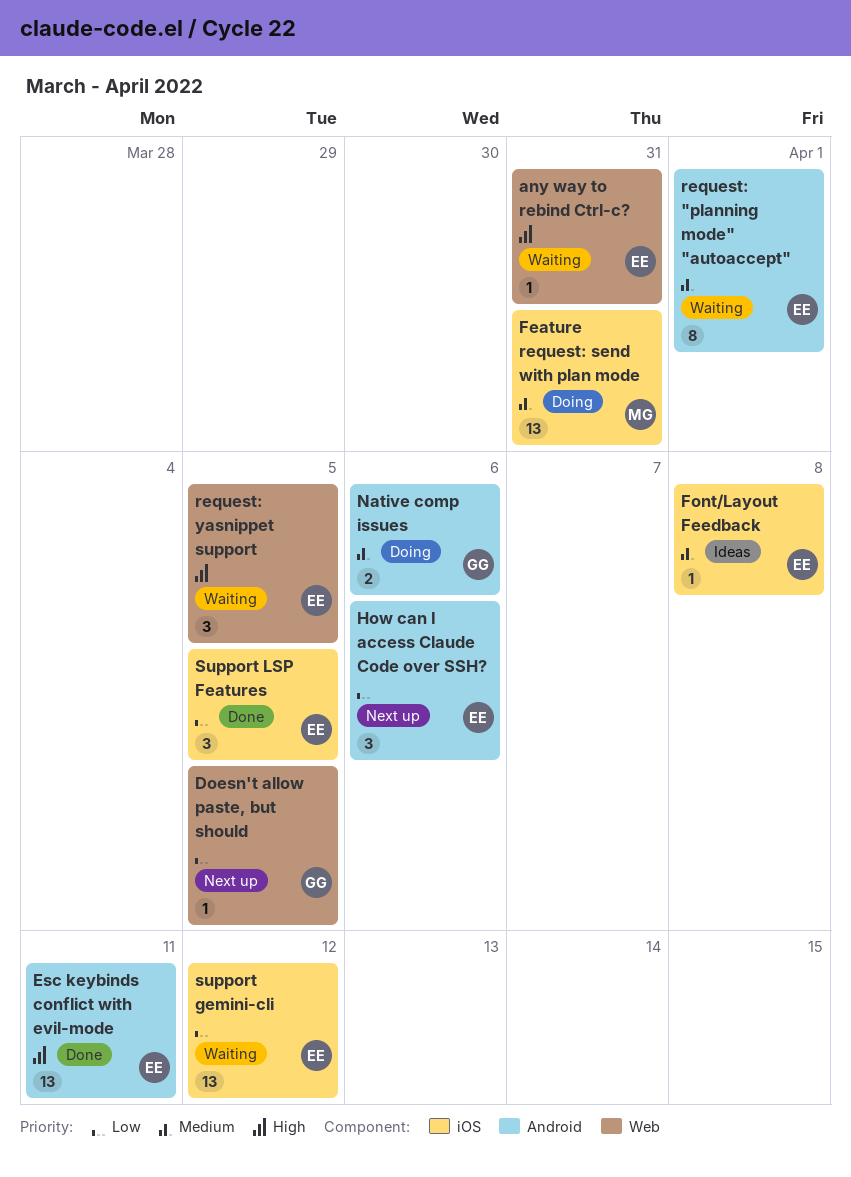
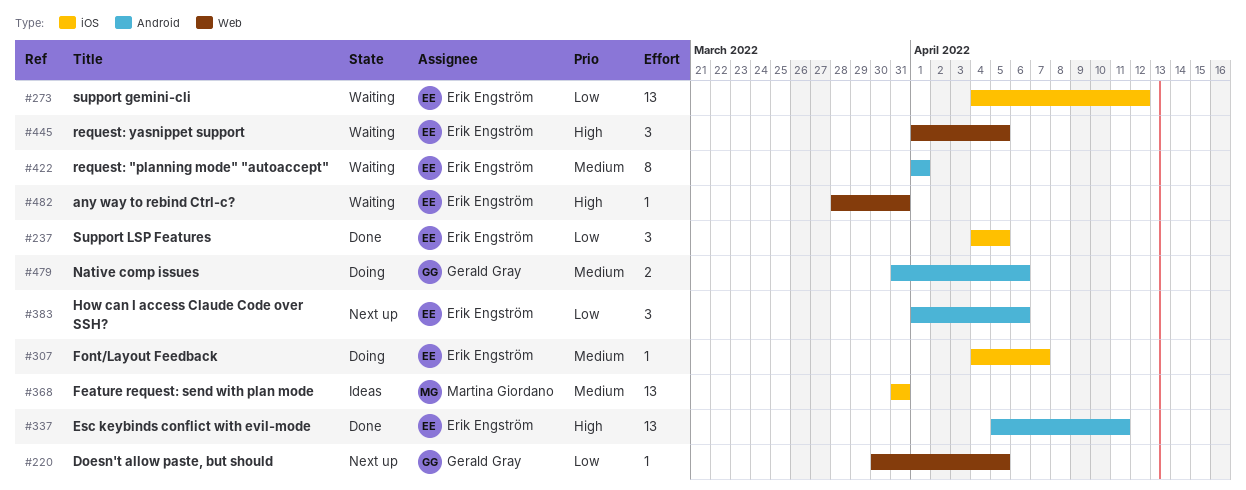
Feature request: send with plan mode, status: Doing -> Ideas
Font/Layout Feedback, status: Ideas -> Doing
Font/Layout Feedback, due: Apr 8 -> Apr 7

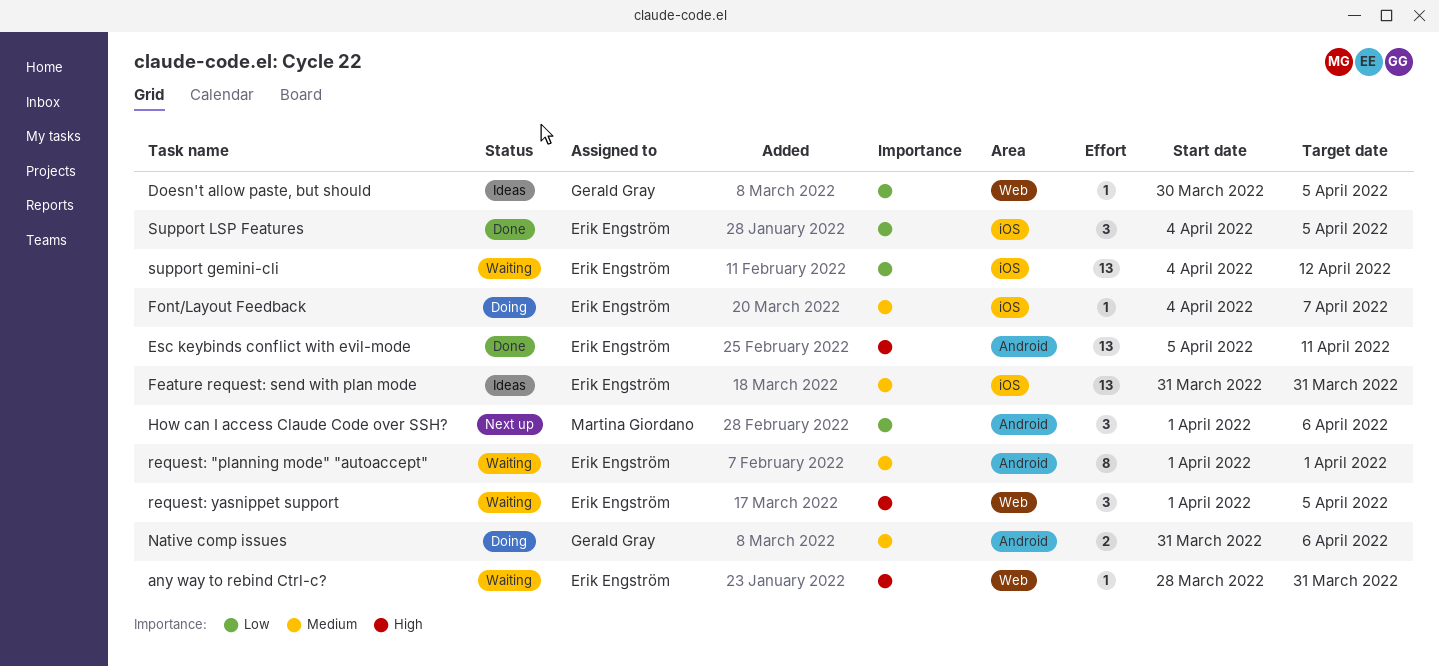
Doesn't allow paste, but should, status: Next up -> Ideas
Feature request: send with plan mode, owner: Martina Giordano -> Erik Engström
How can I access Claude Code over SSH?, owner: Erik Engström -> Martina Giordano

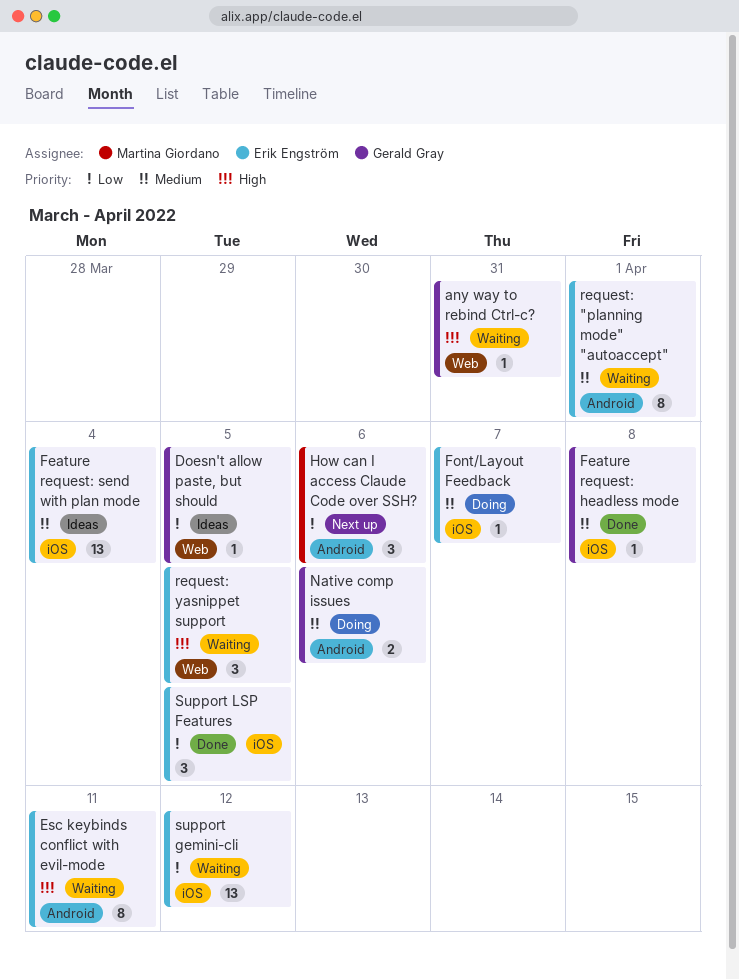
any way to rebind Ctrl-c?, owner: Erik Engström -> Gerald Gray
Esc keybinds conflict with evil-mode, status: Done -> Waiting
Esc keybinds conflict with evil-mode, estimate: 13 -> 8
Feature request: headless mode: none -> present
Feature request: send with plan mode, due: Mar 31 -> Apr 4

